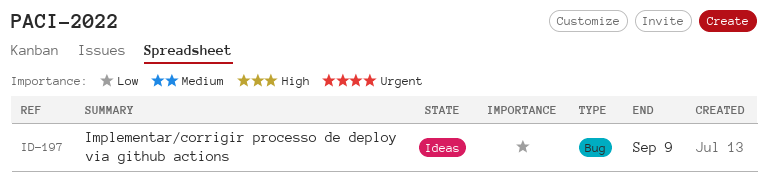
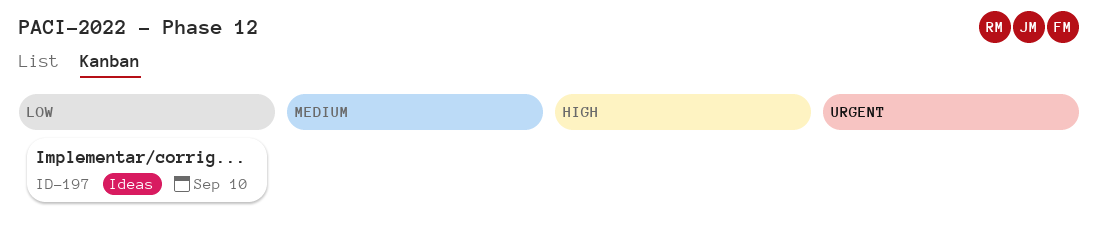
ID-197, due: Sep 9 -> Sep 10

